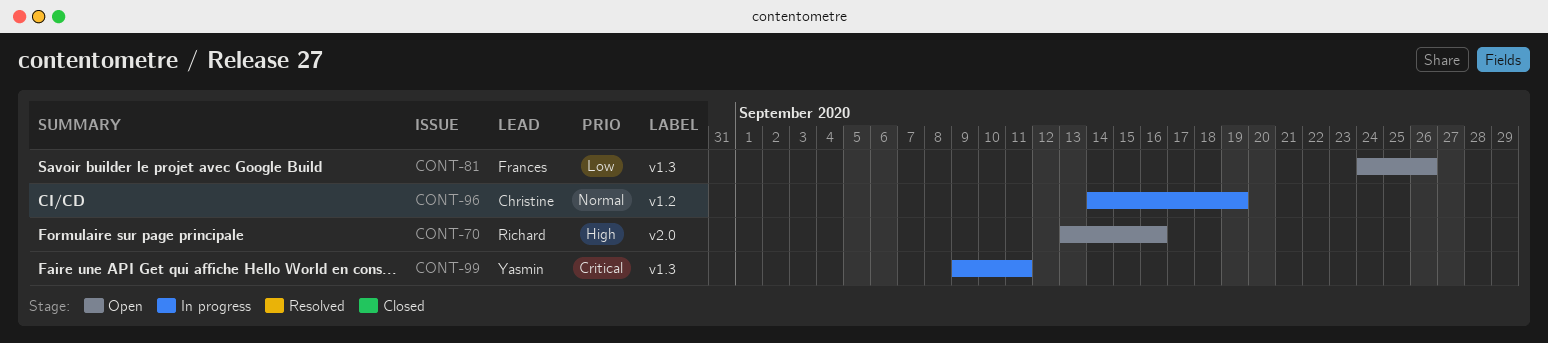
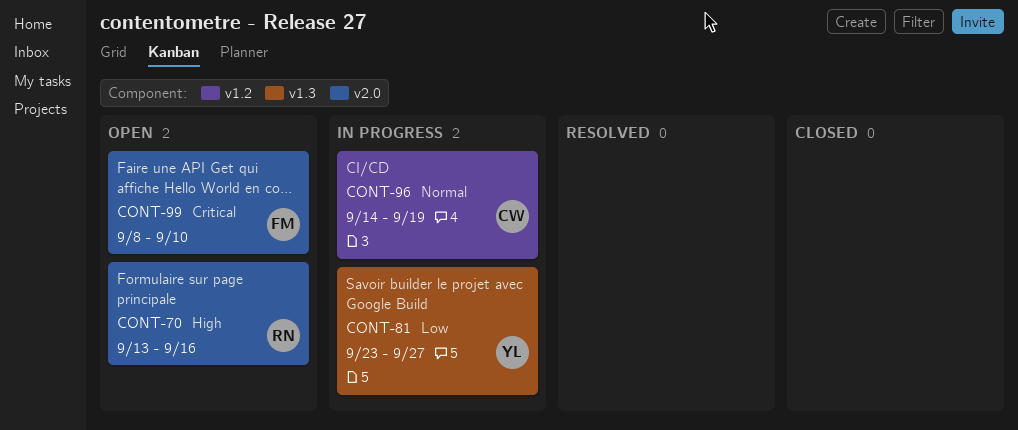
CONT-81, status: Open -> In progress
CONT-81, owner: Frances -> Yasmin
CONT-81, start: Sep 24 -> Sep 23
CONT-81, due: Sep 26 -> Sep 27
CONT-99, status: In progress -> Open
CONT-99, owner: Yasmin -> Frances
CONT-99, label: v1.3 -> v2.0
CONT-99, start: Sep 9 -> Sep 8
CONT-99, due: Sep 11 -> Sep 10

